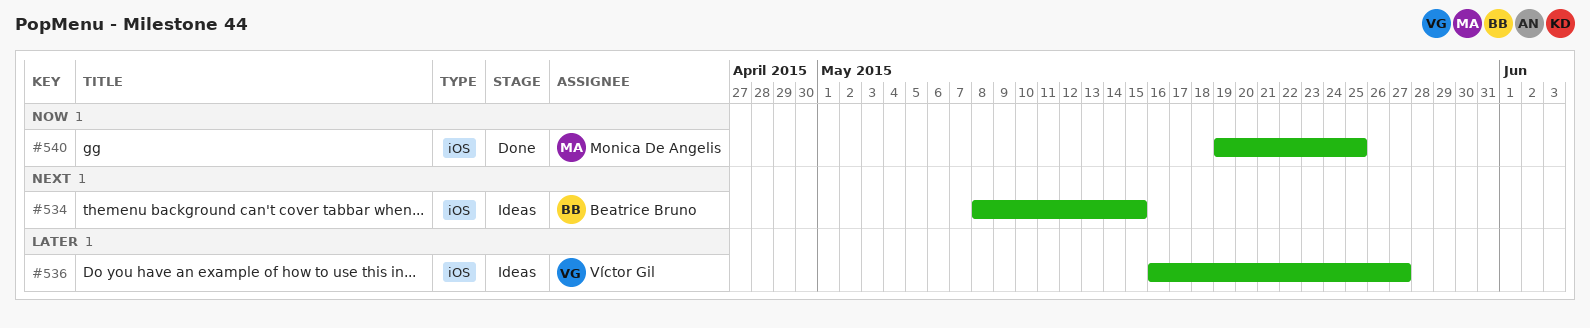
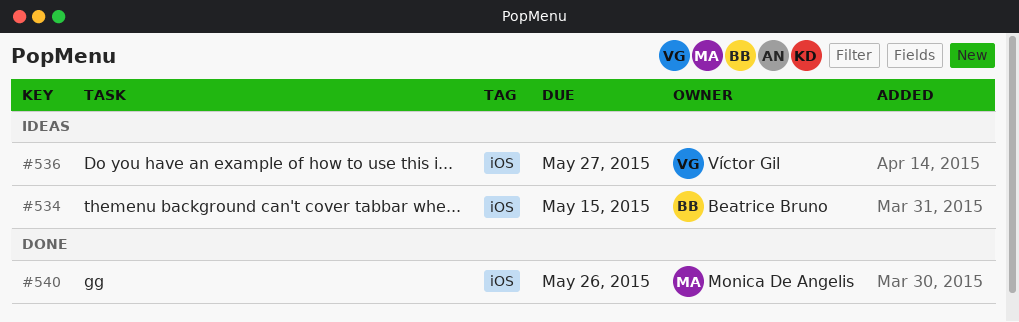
#540, due: May 25 -> May 26

